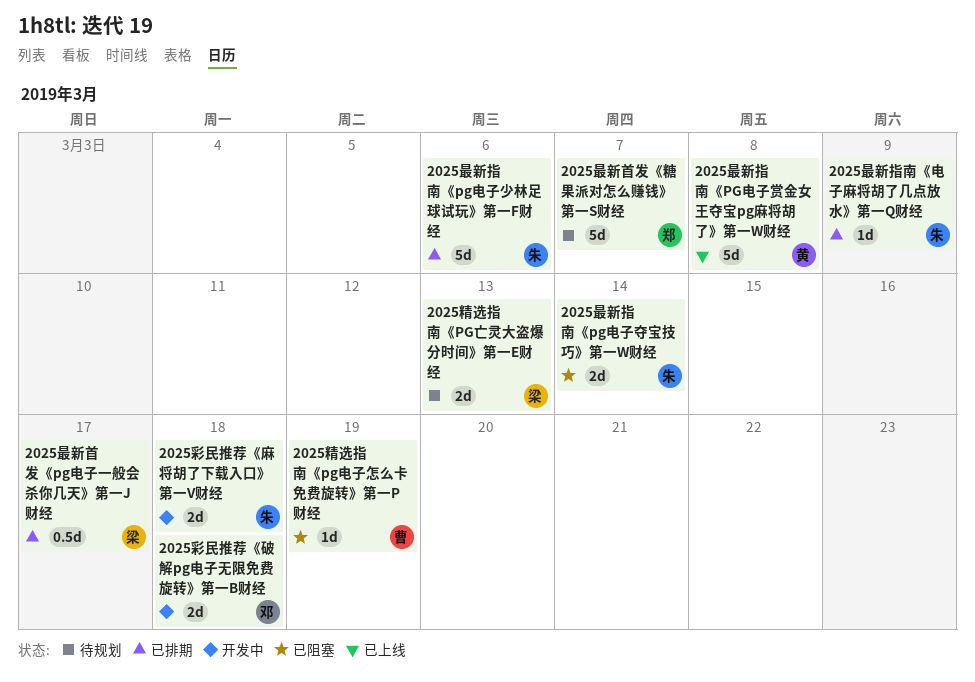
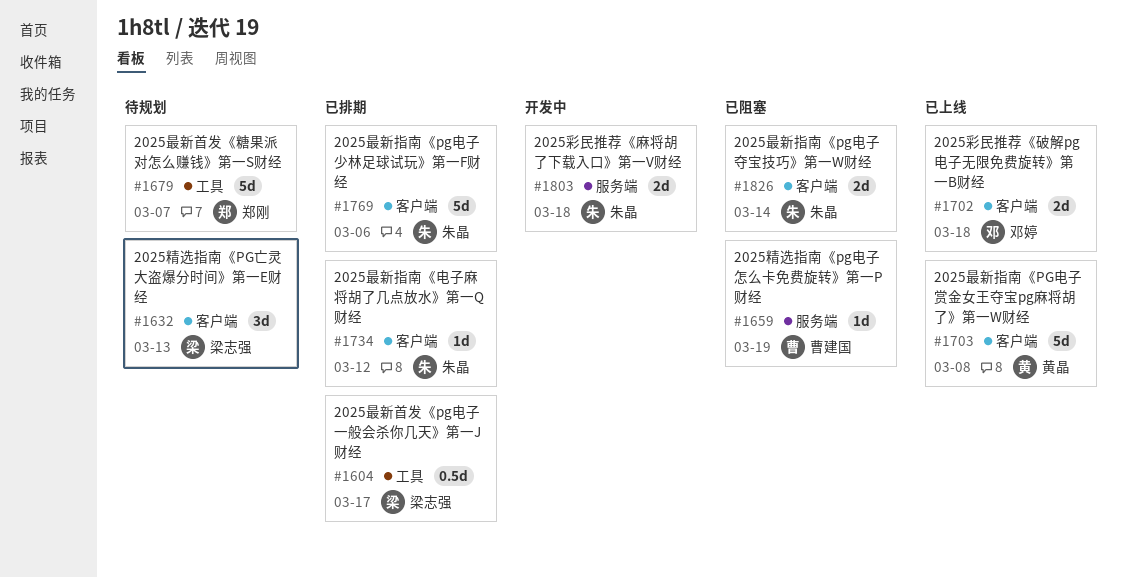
2025彩民推荐《破解pg电子无限免费旋转》第一B财经, status: 开发中 -> 已上线
2025最新指南《电子麻将胡了几点放水》第一Q财经, due: Mar 9 -> Mar 12
2025精选指南《PG亡灵大盗爆分时间》第一E财经, estimate: 2d -> 3d

